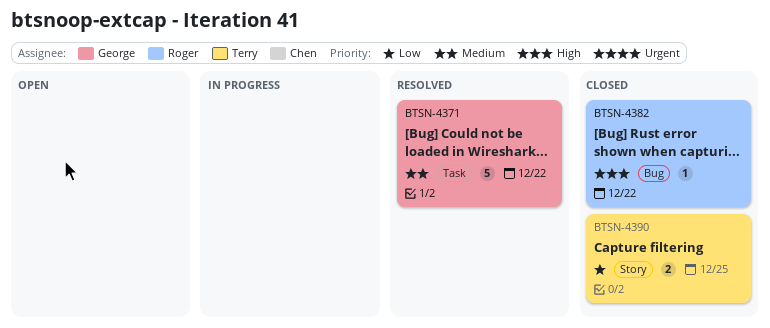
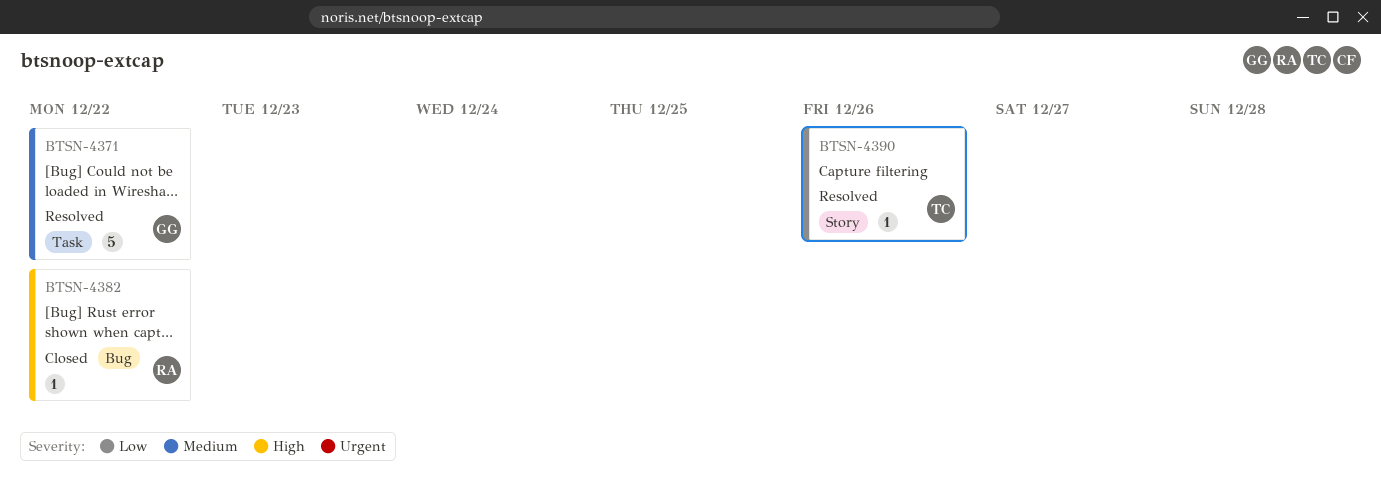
BTSN-4390, status: Closed -> Resolved
BTSN-4390, estimate: 2 -> 1
BTSN-4390, due: Dec 25 -> Dec 26

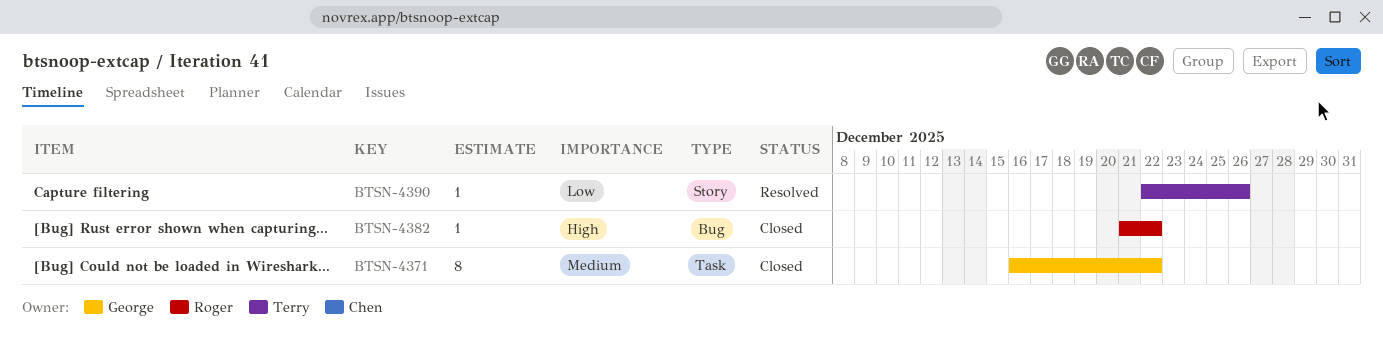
BTSN-4371, status: Resolved -> Closed
BTSN-4371, estimate: 5 -> 8

